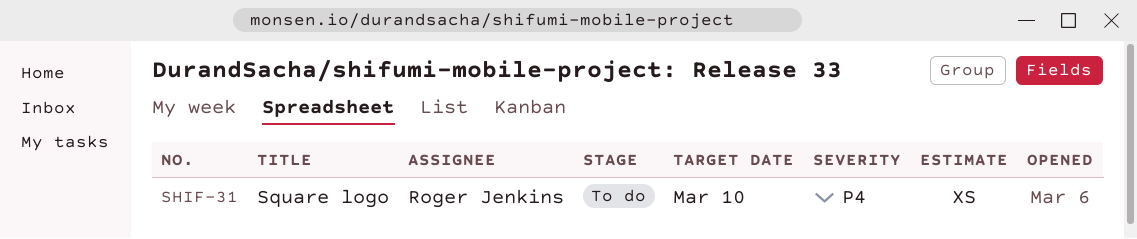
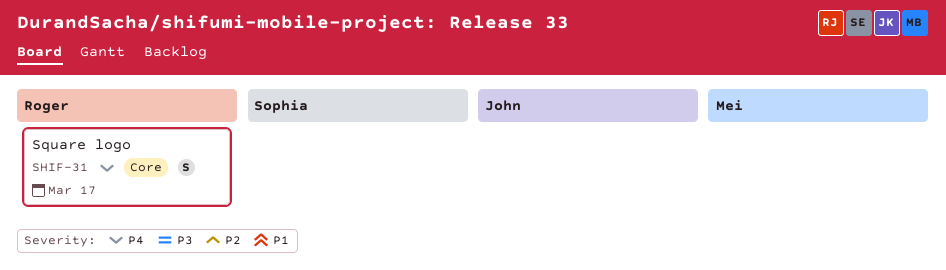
SHIF-31, estimate: XS -> S
SHIF-31, due: Mar 10 -> Mar 17

